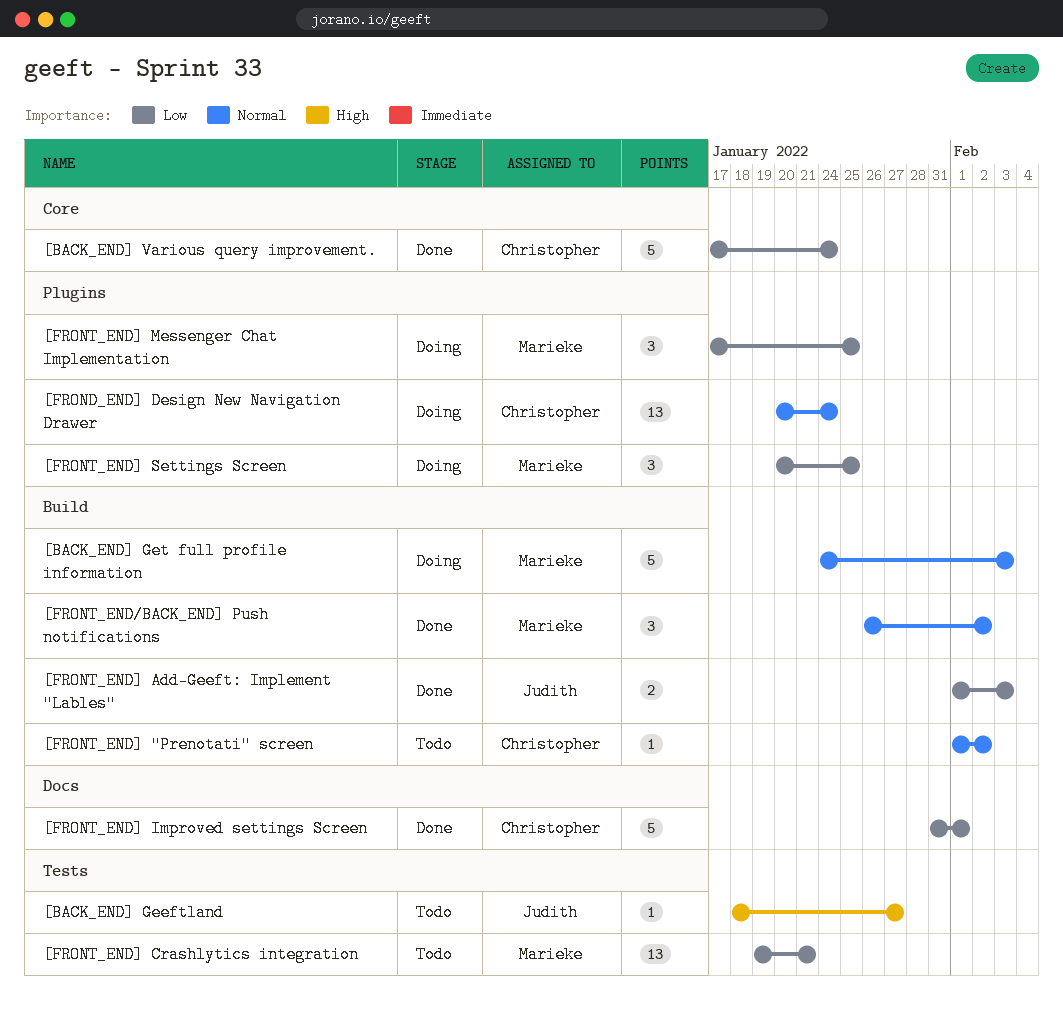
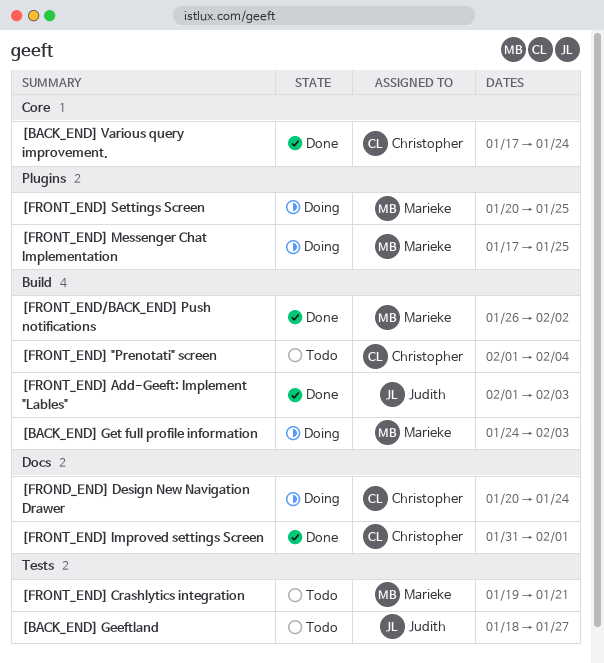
[FROND_END] Design New Navigation Drawer, label: Plugins -> Docs
[FRONT_END] "Prenotati" screen, due: Feb 2 -> Feb 4

